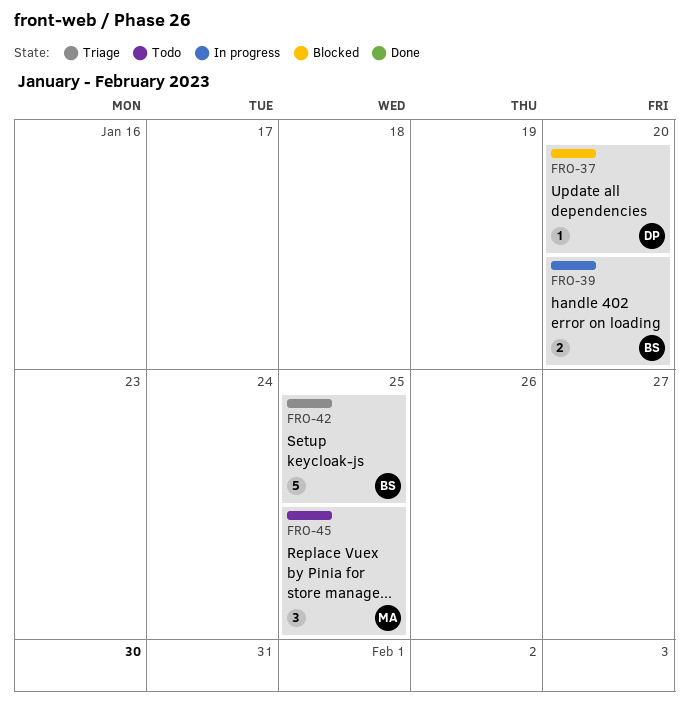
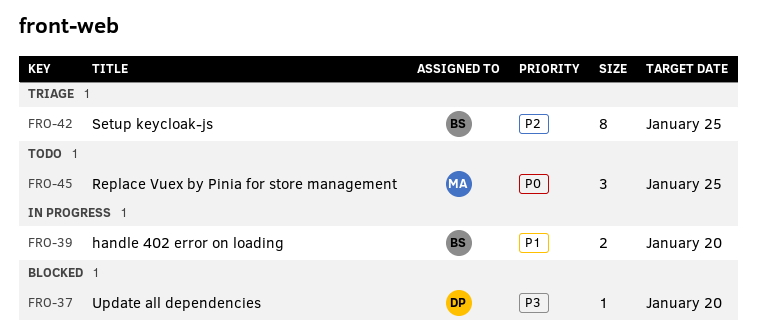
FRO-42, estimate: 5 -> 8

